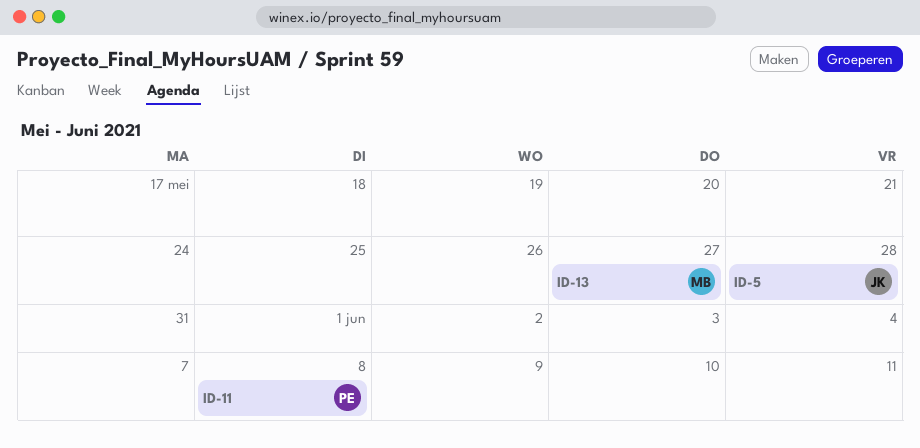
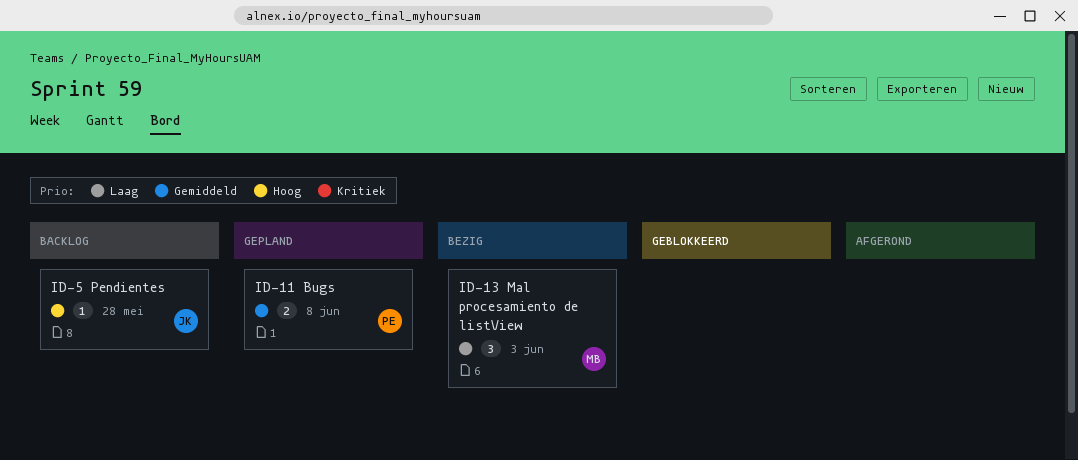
ID-13, due: May 27 -> Jun 3

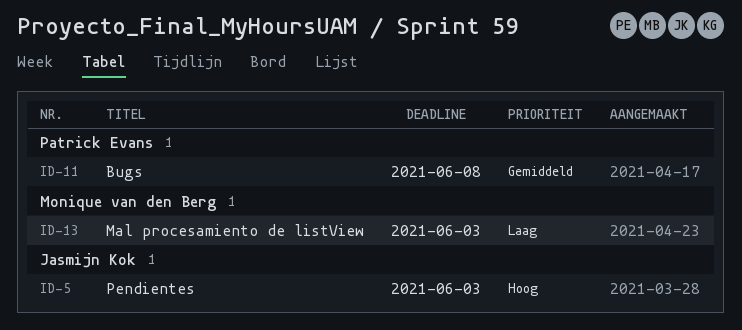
ID-5, due: May 28 -> Jun 3

